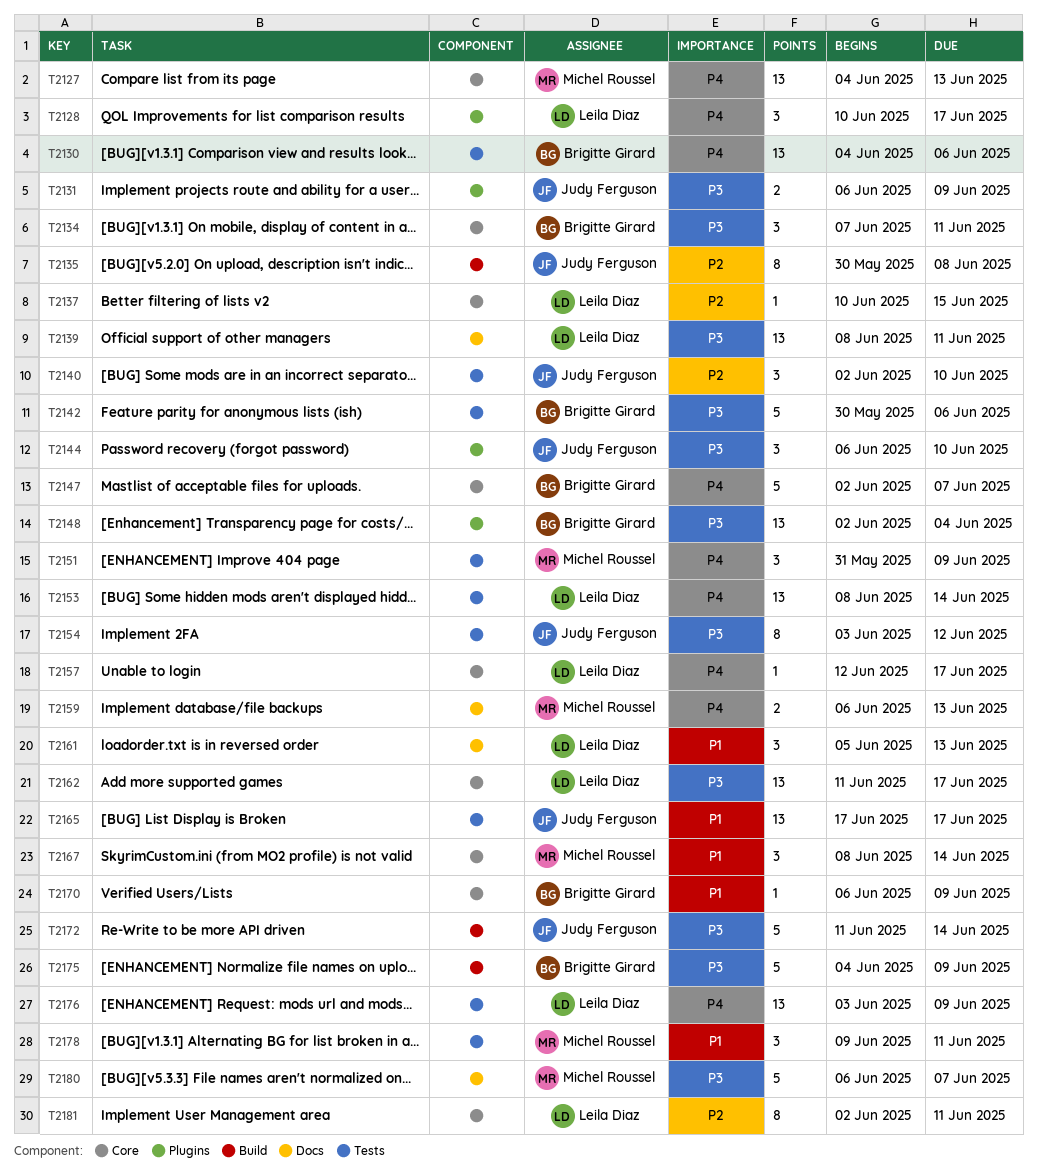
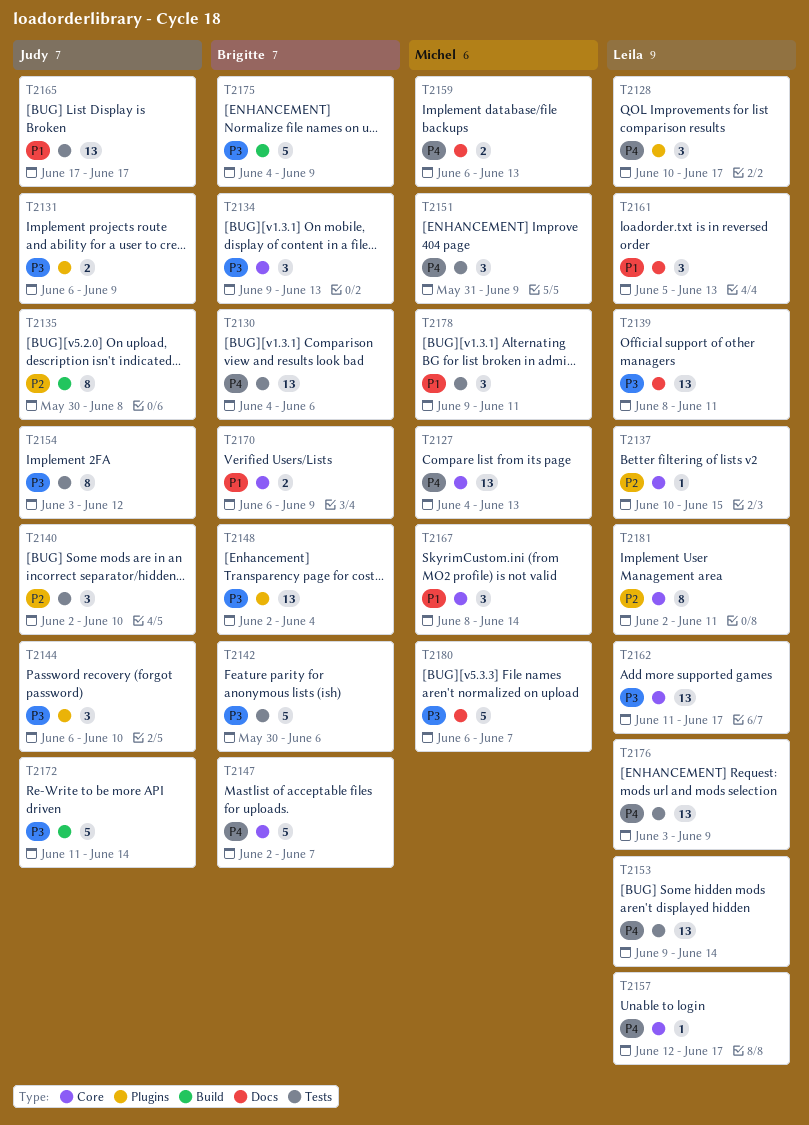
T2134, start: Jun 7 -> Jun 9
T2134, due: Jun 11 -> Jun 13
T2153, start: Jun 8 -> Jun 9
T2170, estimate: 1 -> 2

